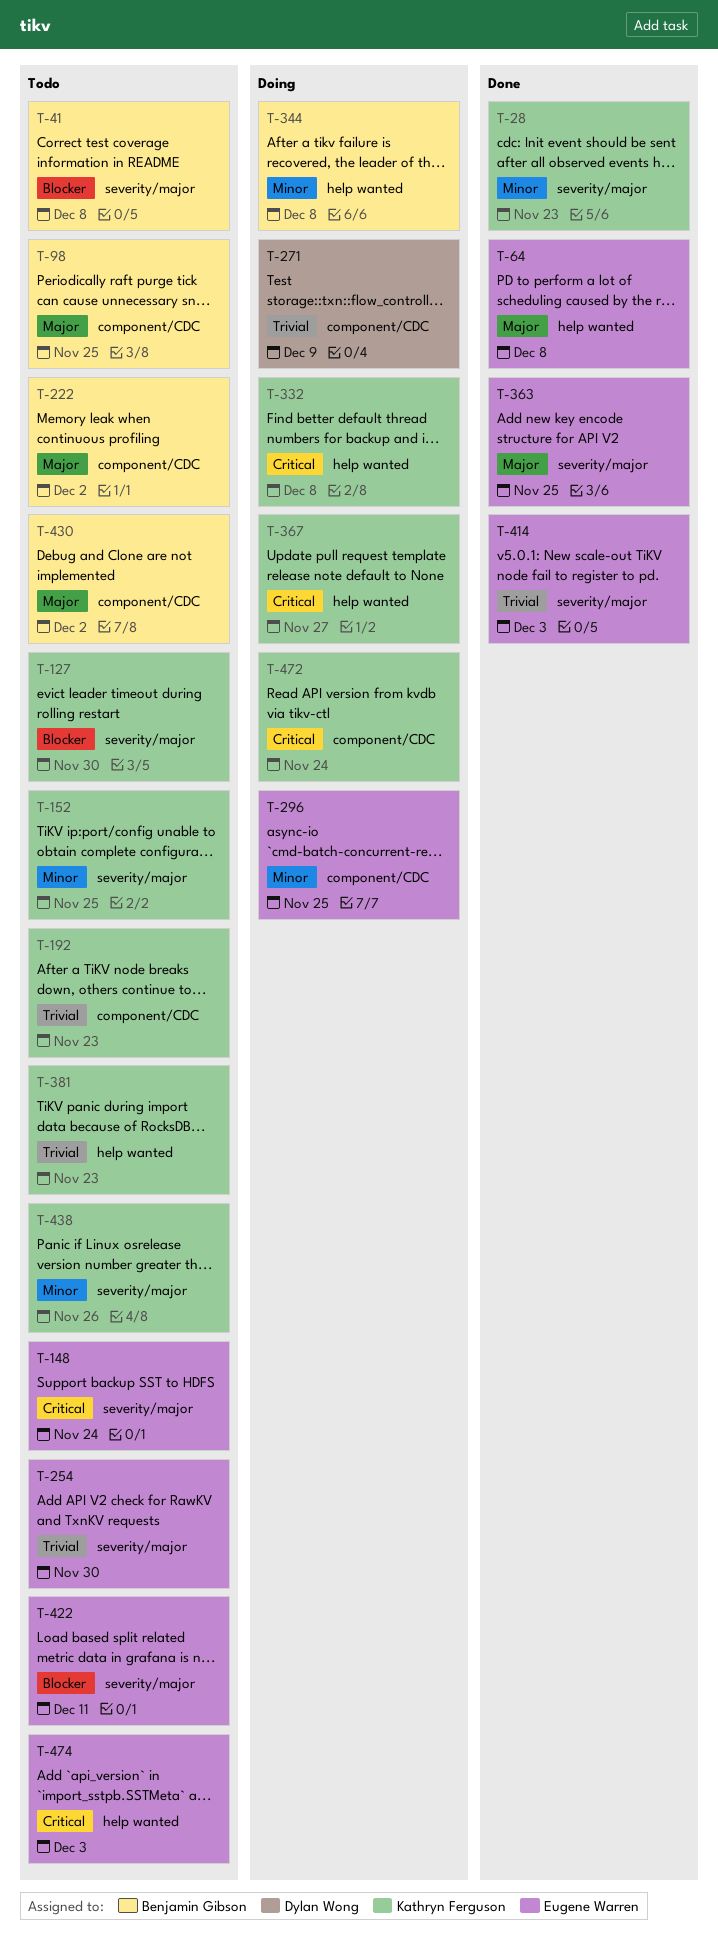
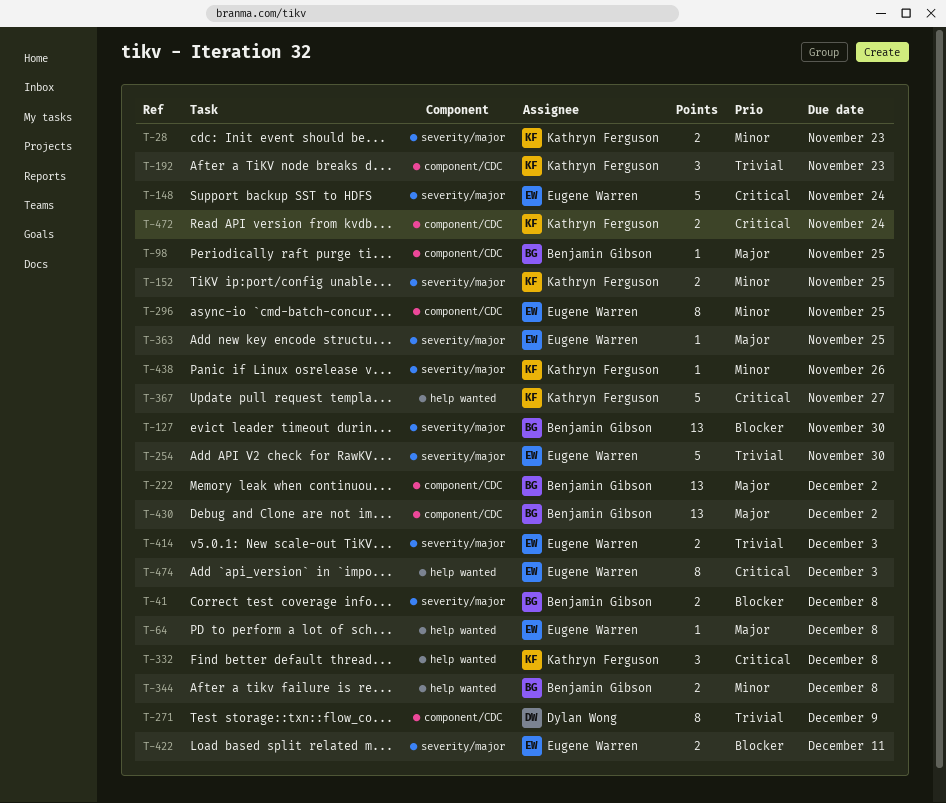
T-127, owner: Kathryn Ferguson -> Benjamin Gibson
T-381: present -> none

